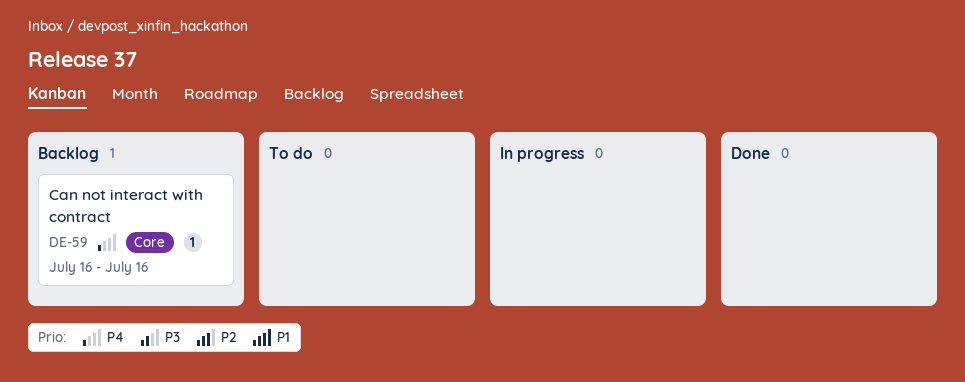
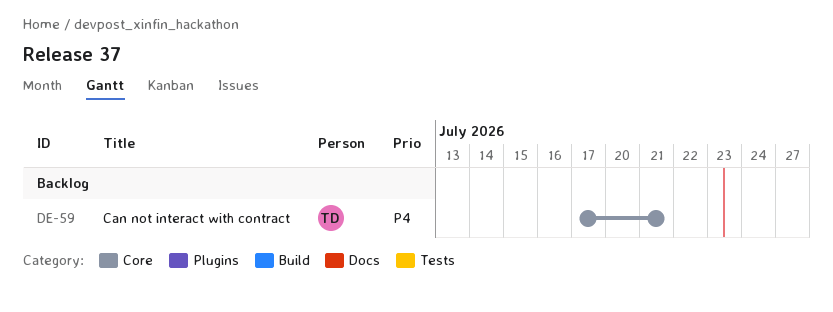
DE-59, start: Jul 16 -> Jul 17
DE-59, due: Jul 16 -> Jul 21

